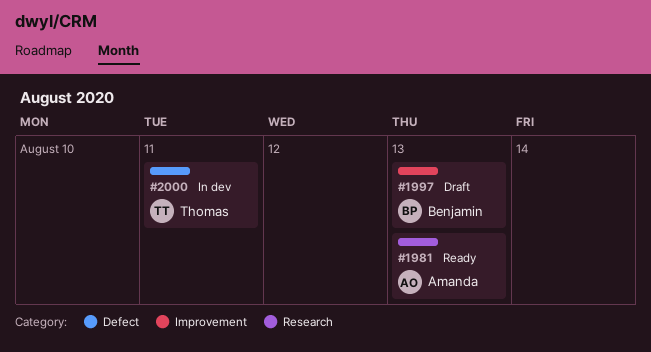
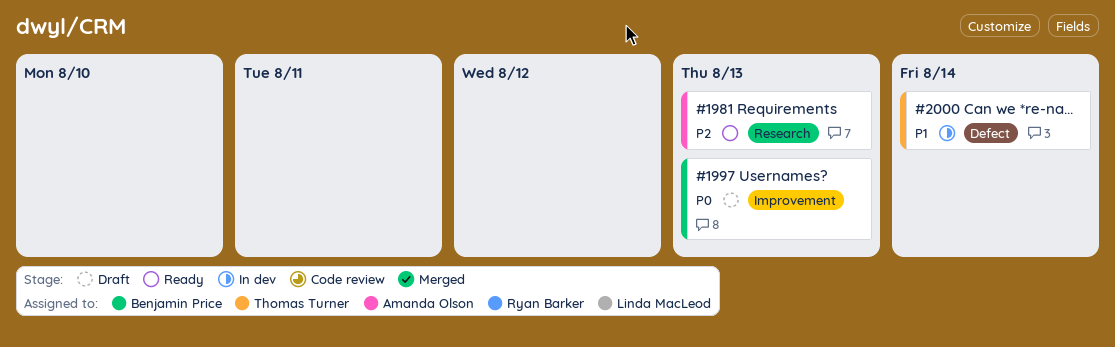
#2000, due: Aug 11 -> Aug 14

